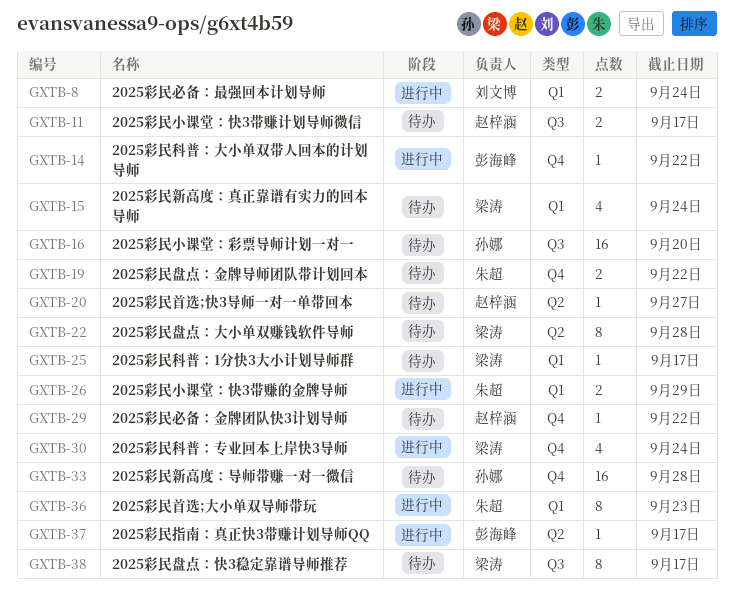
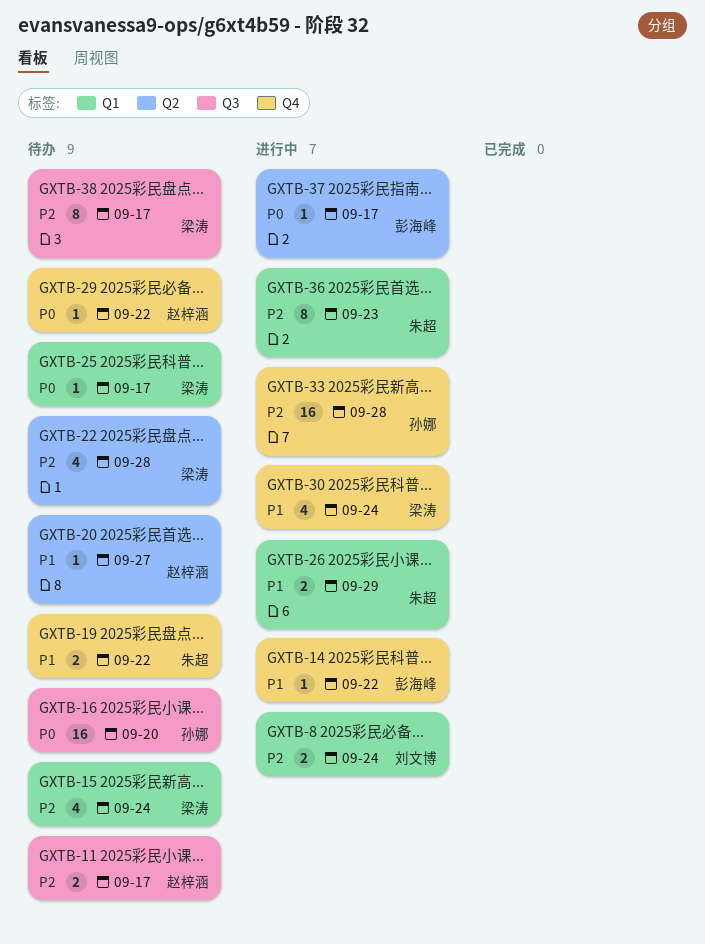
GXTB-22, estimate: 8 -> 4
GXTB-33, status: 待办 -> 进行中

